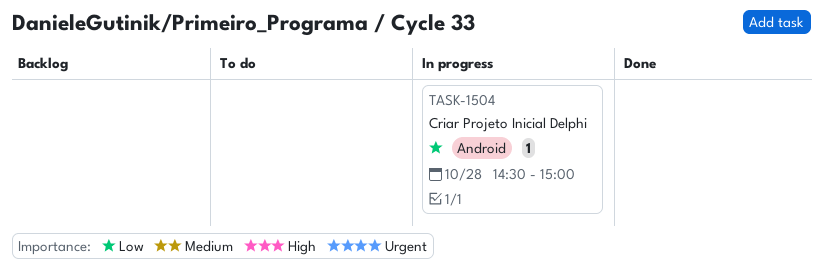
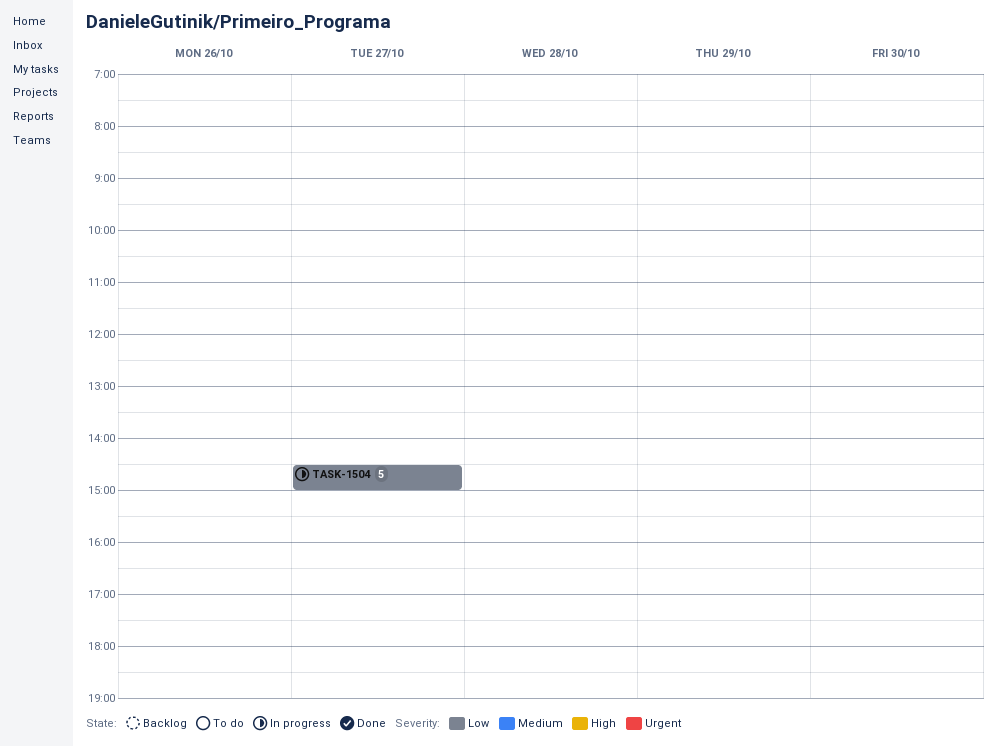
TASK-1504, estimate: 1 -> 5
TASK-1504, day: Oct 28 -> Oct 27

